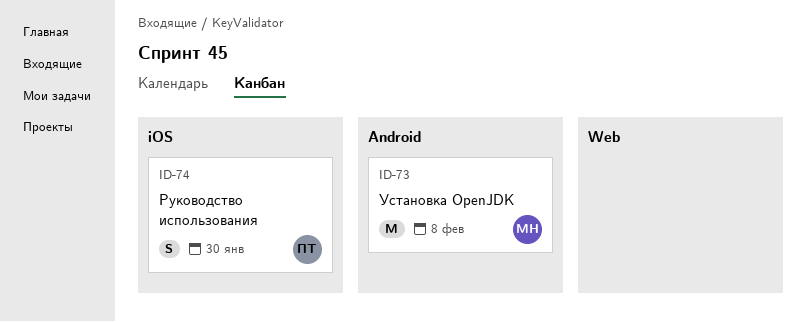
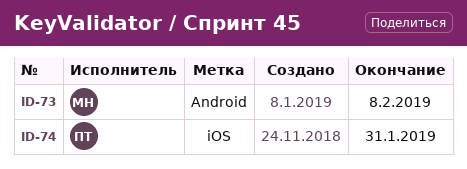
ID-74, due: Jan 30 -> Jan 31

